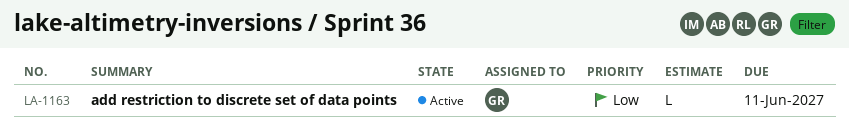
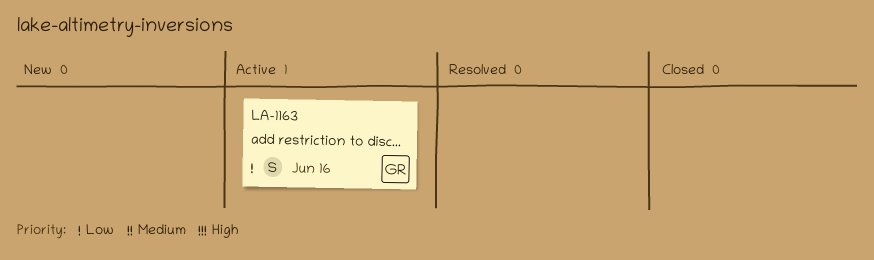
LA-1163, estimate: L -> S
LA-1163, due: Jun 11 -> Jun 16

